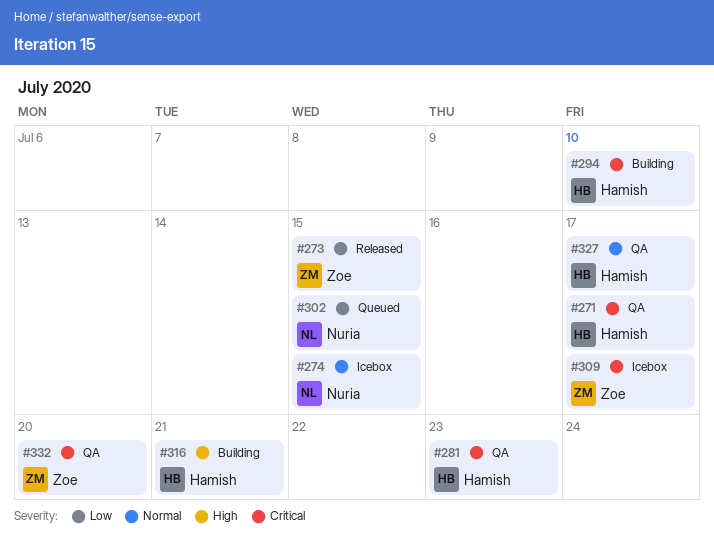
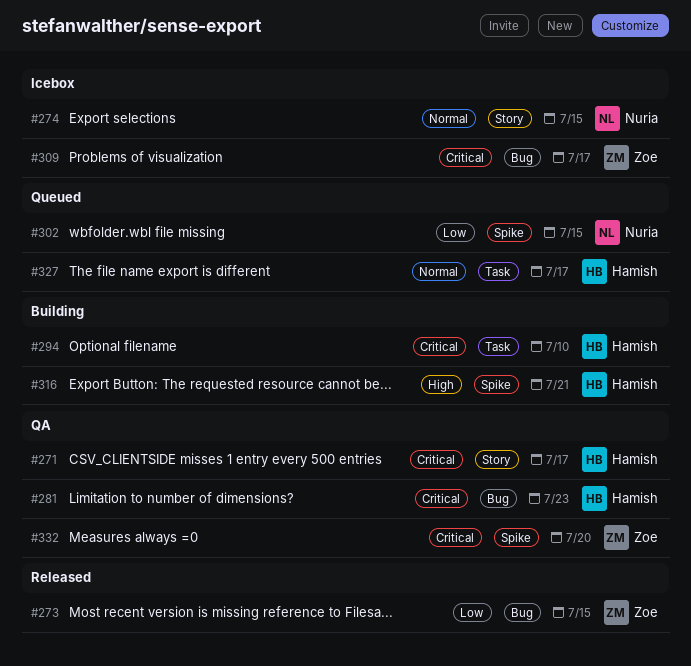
#327, status: QA -> Queued

